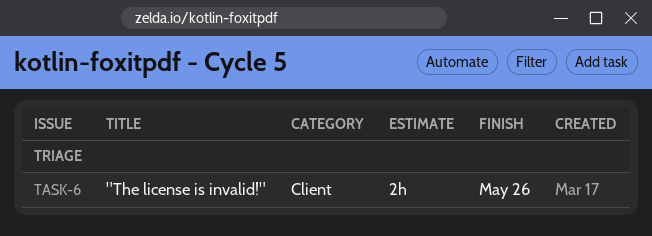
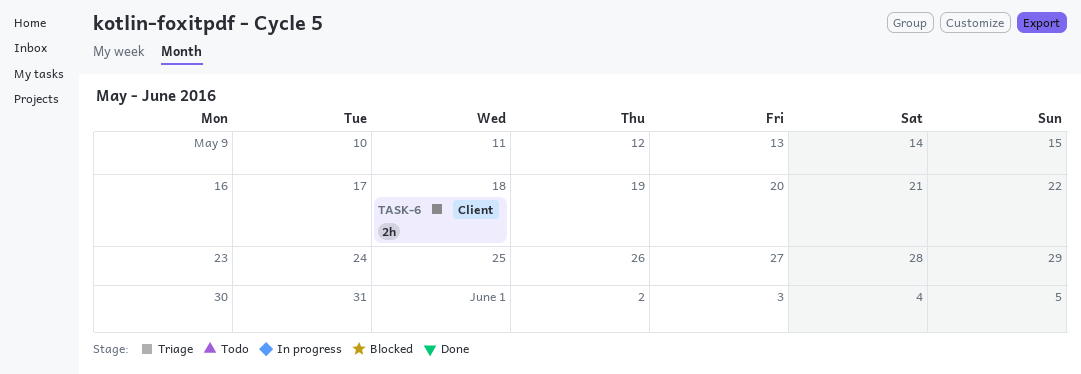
TASK-6, due: May 26 -> May 18

